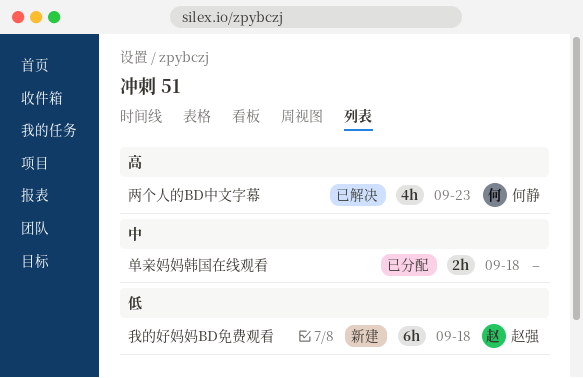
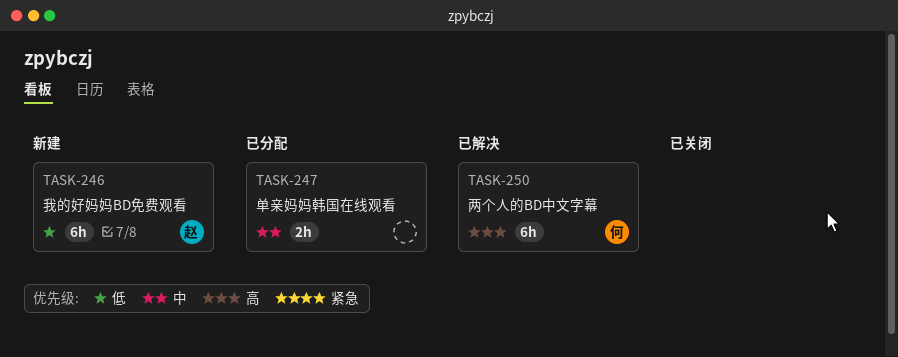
两个人的BD中文字幕, estimate: 4h -> 6h

